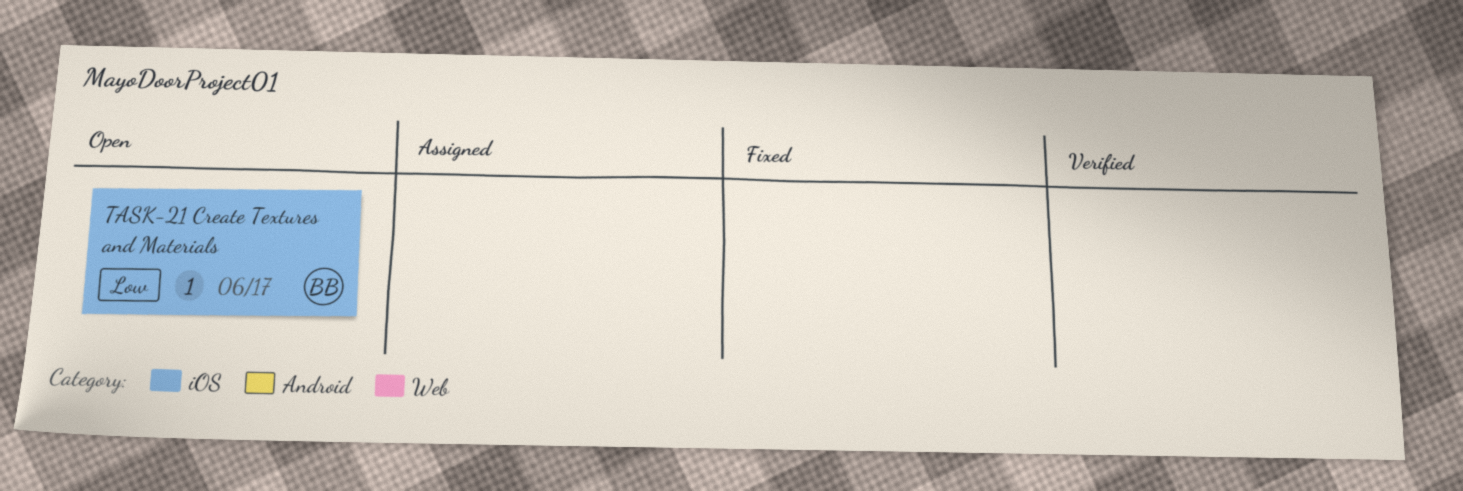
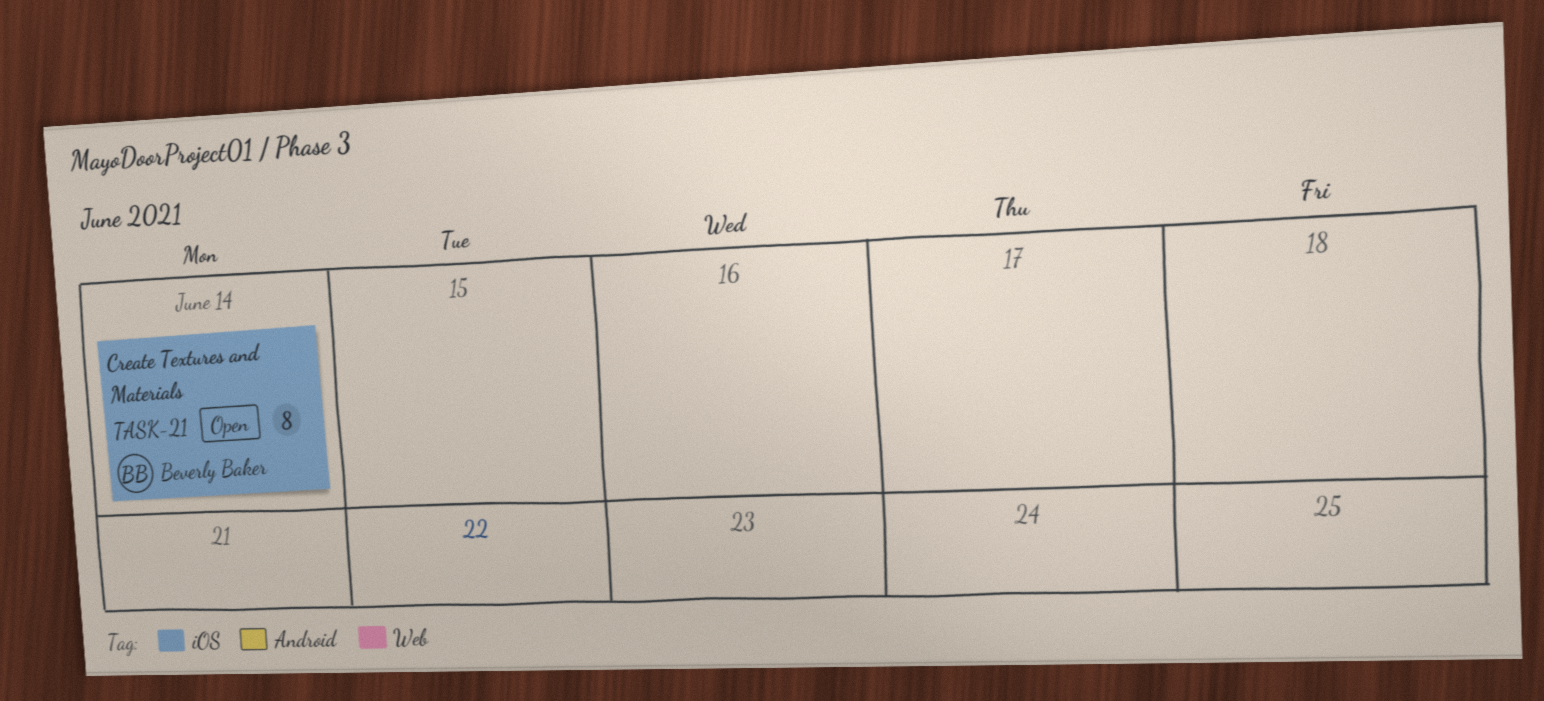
TASK-21, estimate: 1 -> 8
TASK-21, due: Jun 17 -> Jun 14

